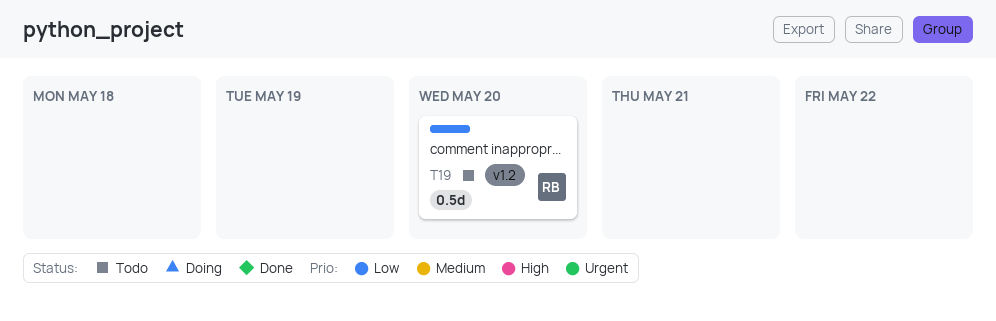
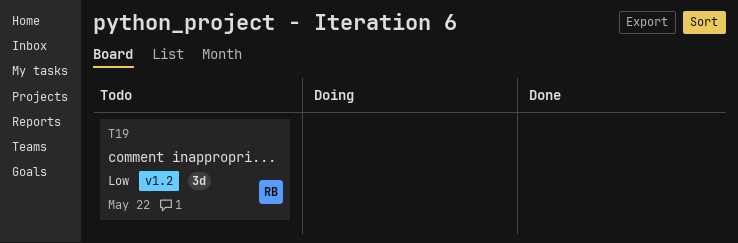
T19, estimate: 0.5d -> 3d
T19, due: May 20 -> May 22

